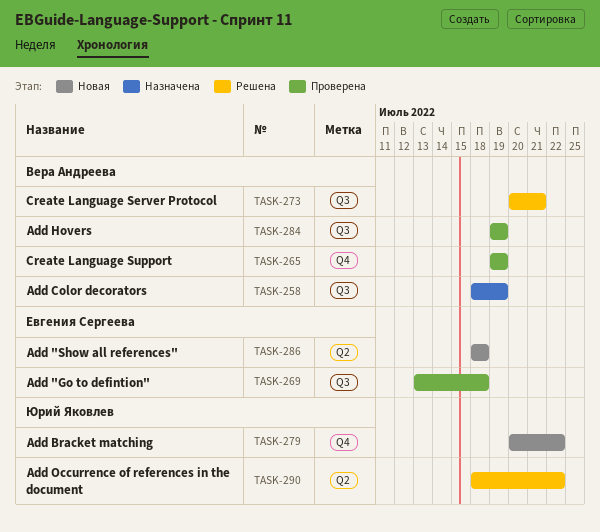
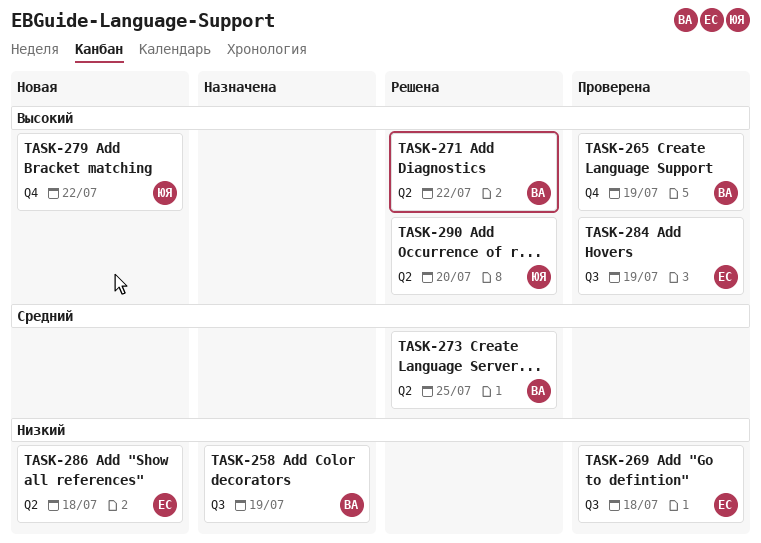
TASK-271: none -> present
TASK-273, label: Q3 -> Q2
TASK-273, due: Jul 21 -> Jul 25
TASK-284, owner: Вера Андреева -> Евгения Сергеева
TASK-290, due: Jul 22 -> Jul 20

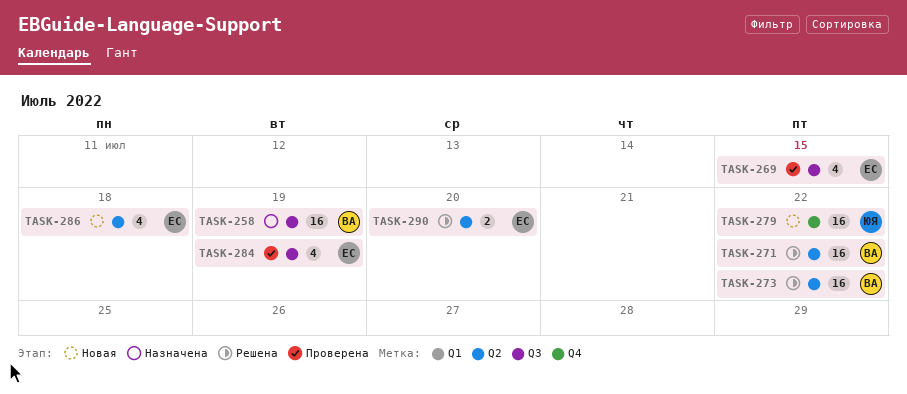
TASK-265: present -> none
TASK-269, due: Jul 18 -> Jul 15
TASK-273, due: Jul 25 -> Jul 22
TASK-290, owner: ЮЯ -> ЕС

